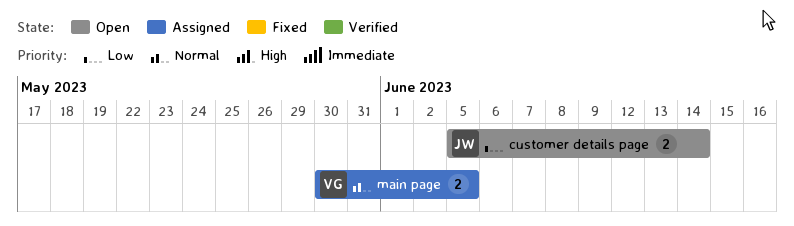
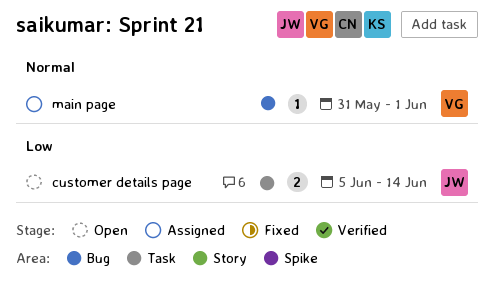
main page, estimate: 2 -> 1
main page, start: May 30 -> May 31
main page, due: Jun 5 -> Jun 1

